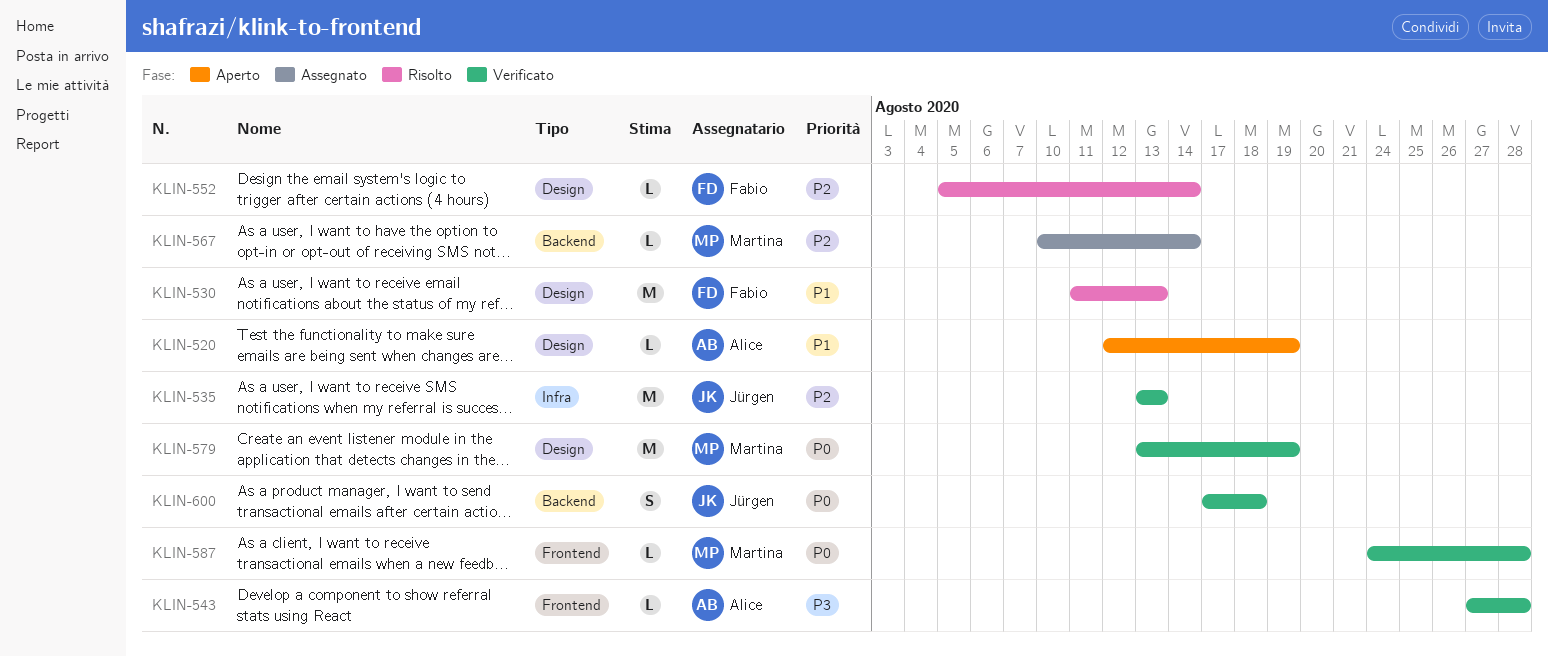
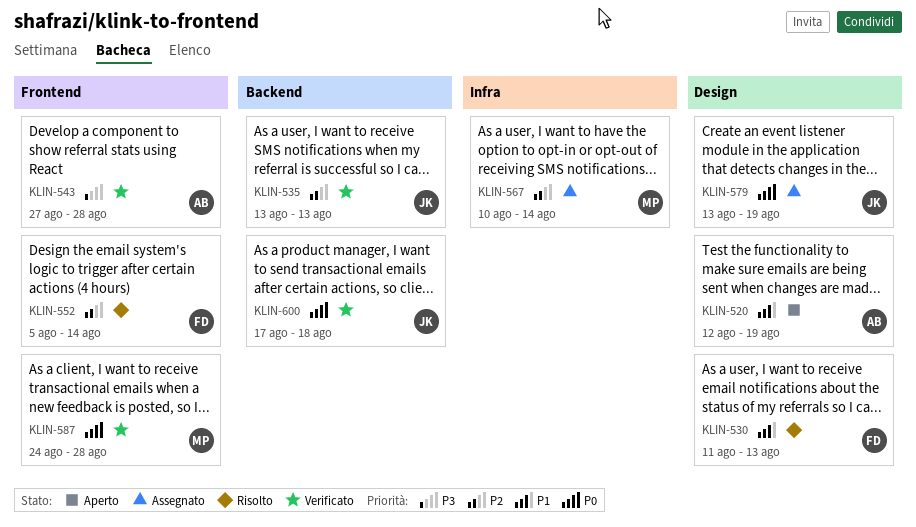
KLIN-535, label: Infra -> Backend
KLIN-552, label: Design -> Frontend
KLIN-567, label: Backend -> Infra
KLIN-579, status: Verificato -> Assegnato
KLIN-579, owner: Martina -> Jürgen

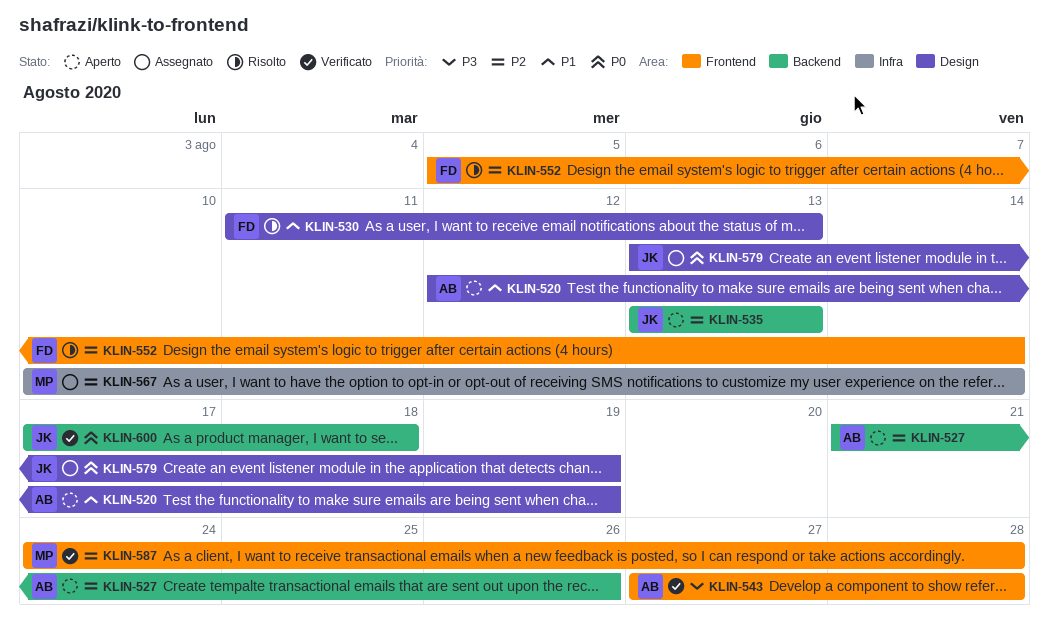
KLIN-527: none -> present
KLIN-535, status: Verificato -> Aperto
KLIN-587, priority: P0 -> P2

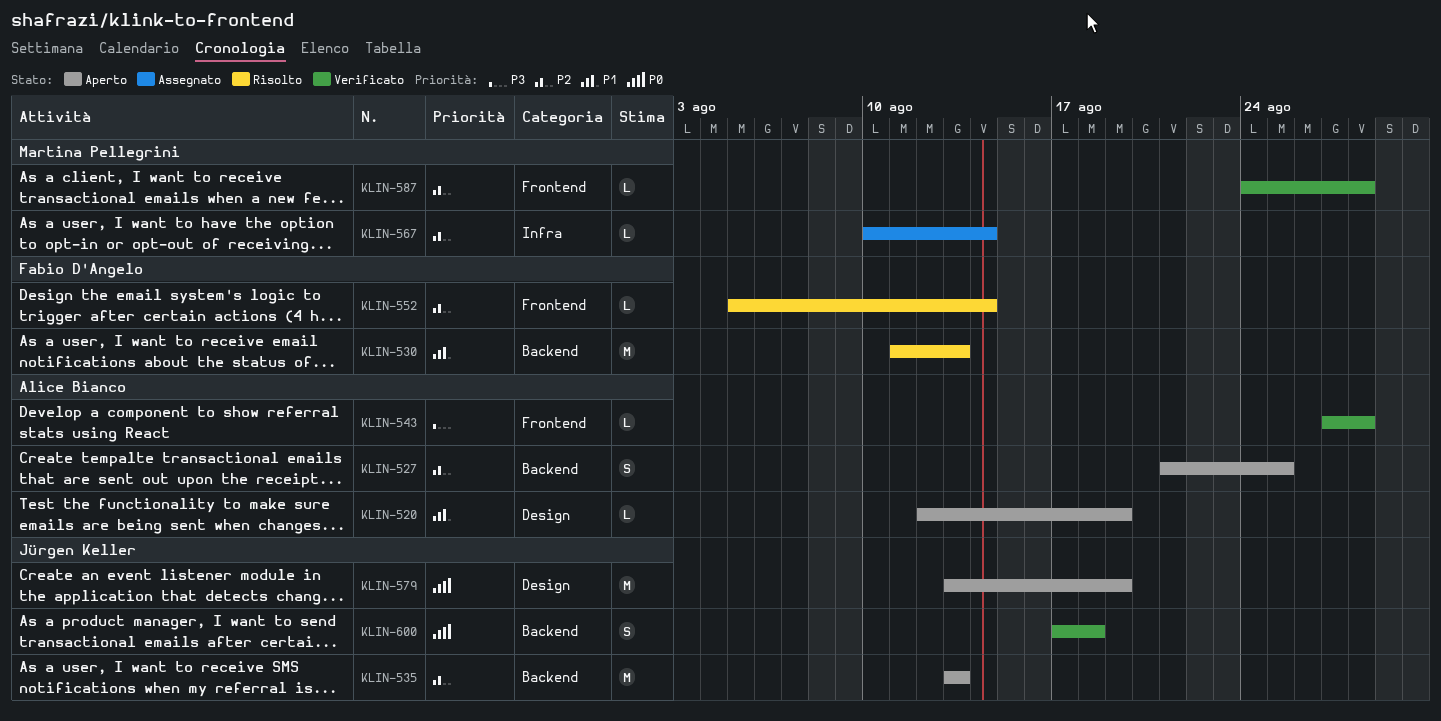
KLIN-527, due: Aug 26 -> Aug 25
KLIN-530, label: Design -> Backend
KLIN-579, status: Assegnato -> Aperto

